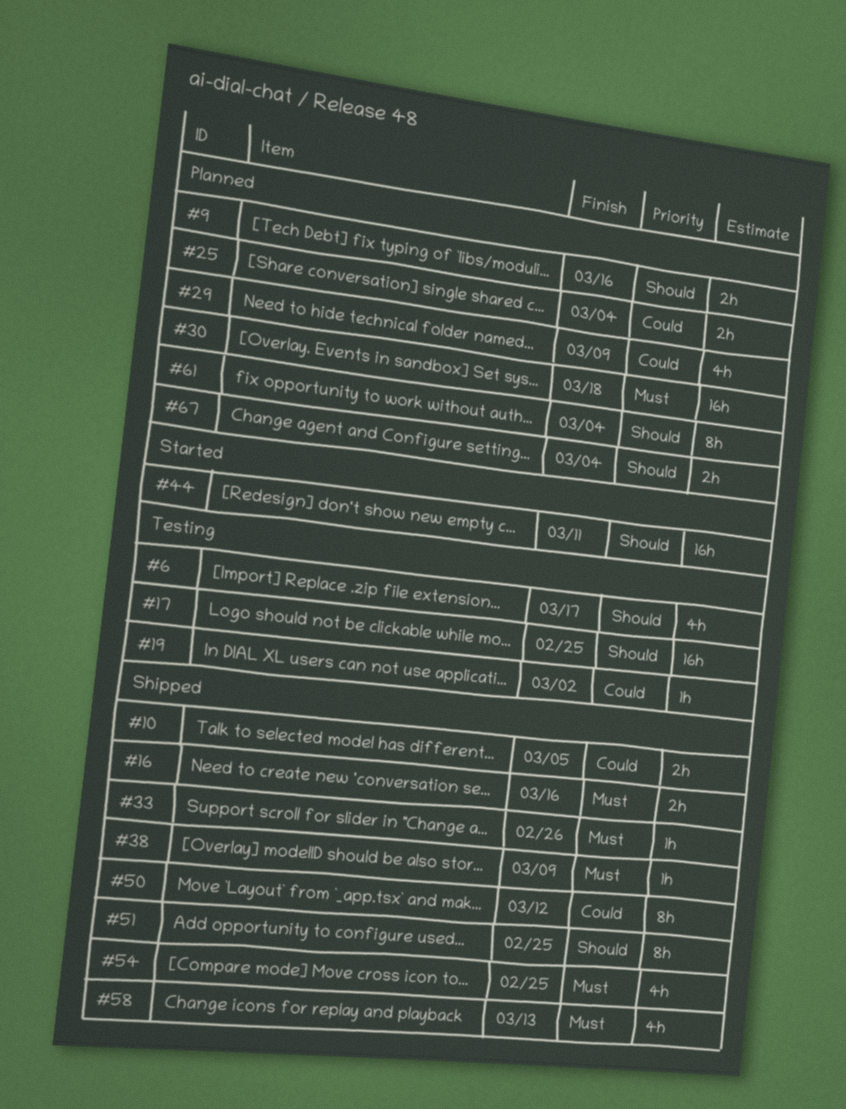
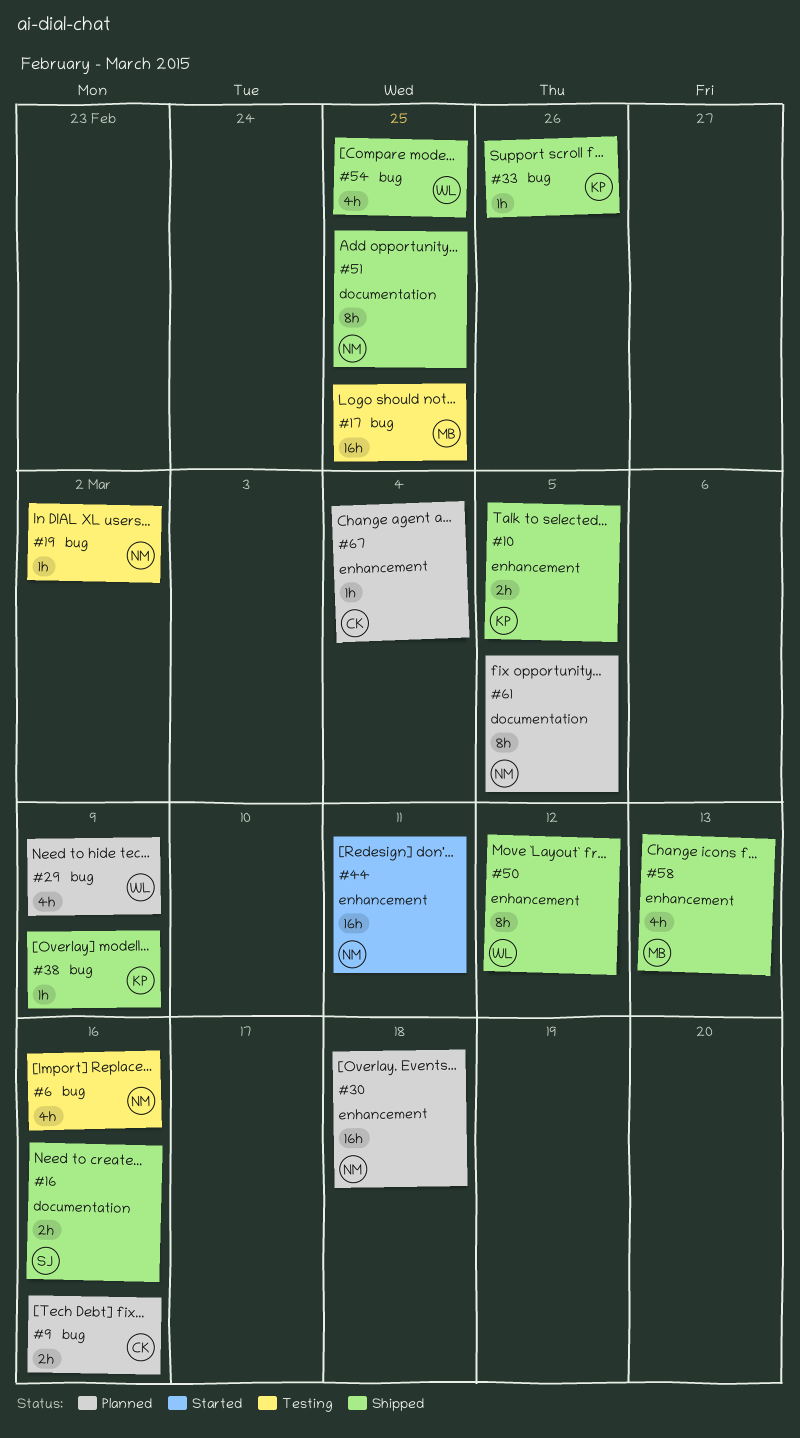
#6, due: Mar 17 -> Mar 16
#25: present -> none
#61, due: Mar 4 -> Mar 5
#67, estimate: 2h -> 1h

